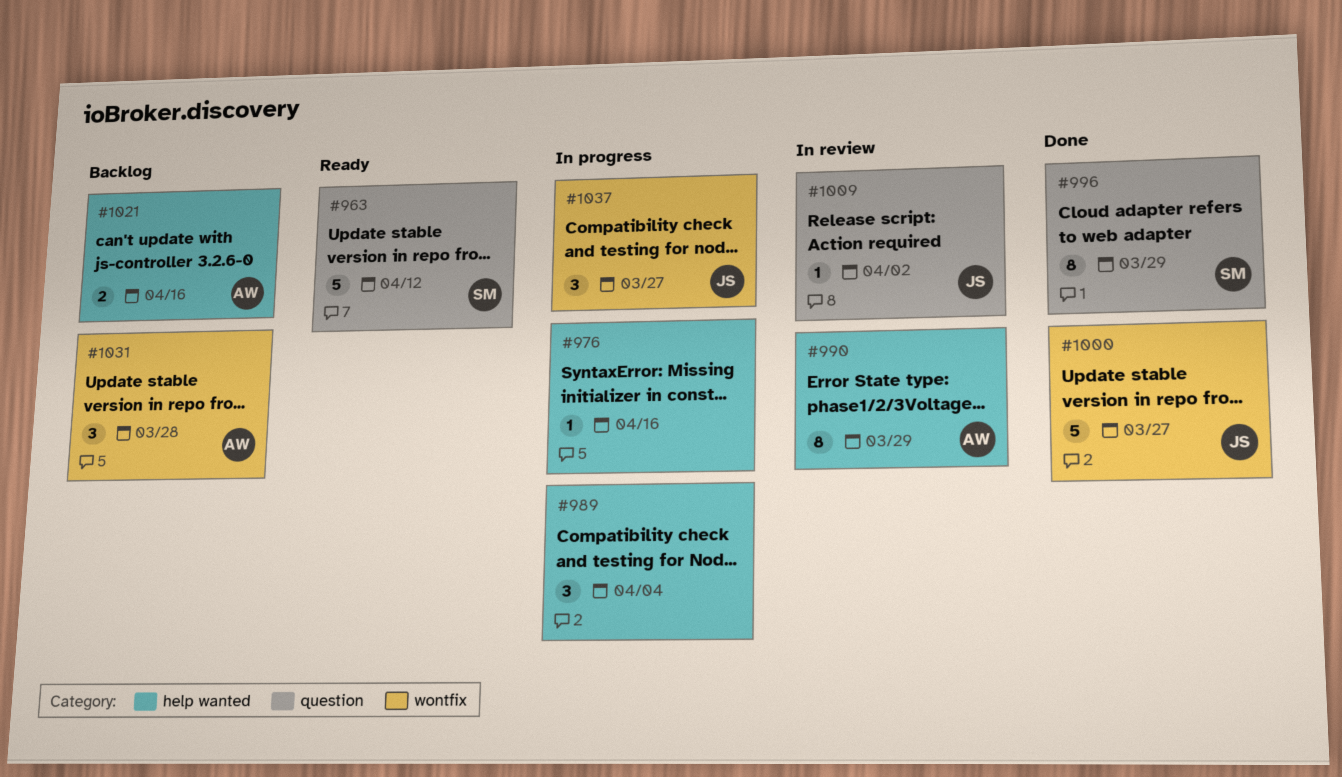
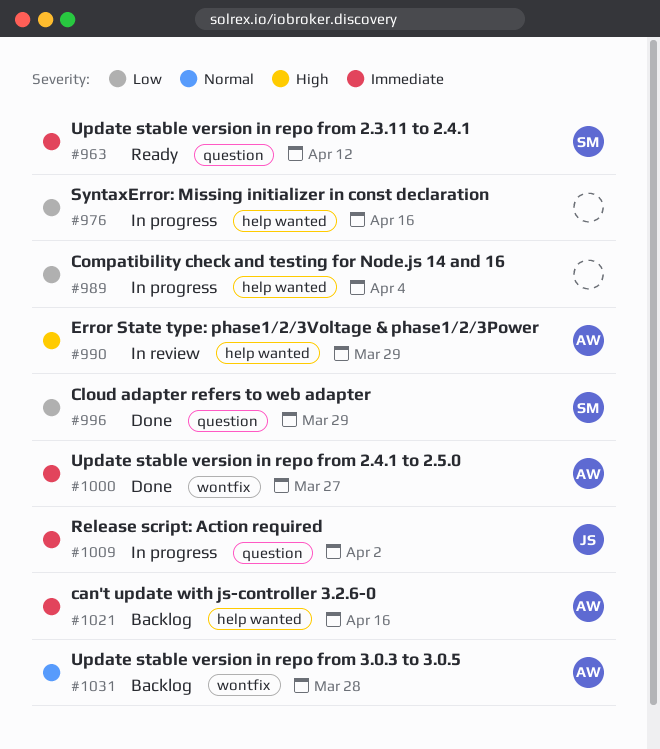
#1000, owner: JS -> AW
#1009, status: In review -> In progress
#1037: present -> none

